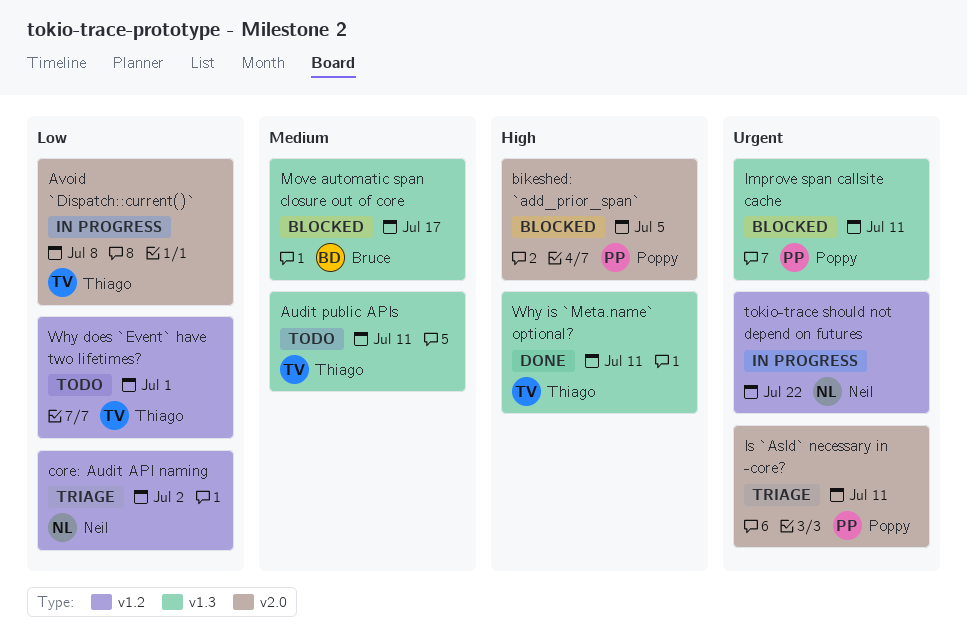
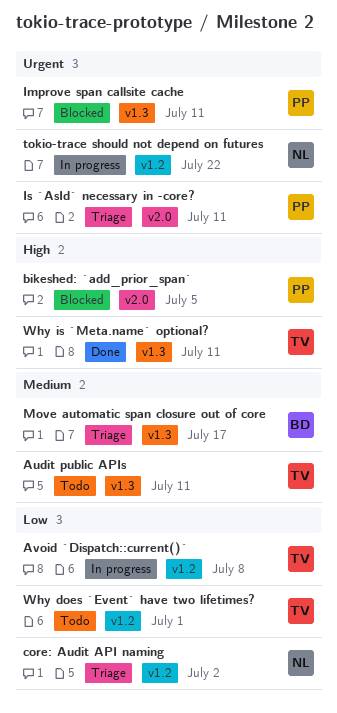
Avoid `Dispatch::current()`, label: v2.0 -> v1.2
Move automatic span closure out of core, status: Blocked -> Triage

